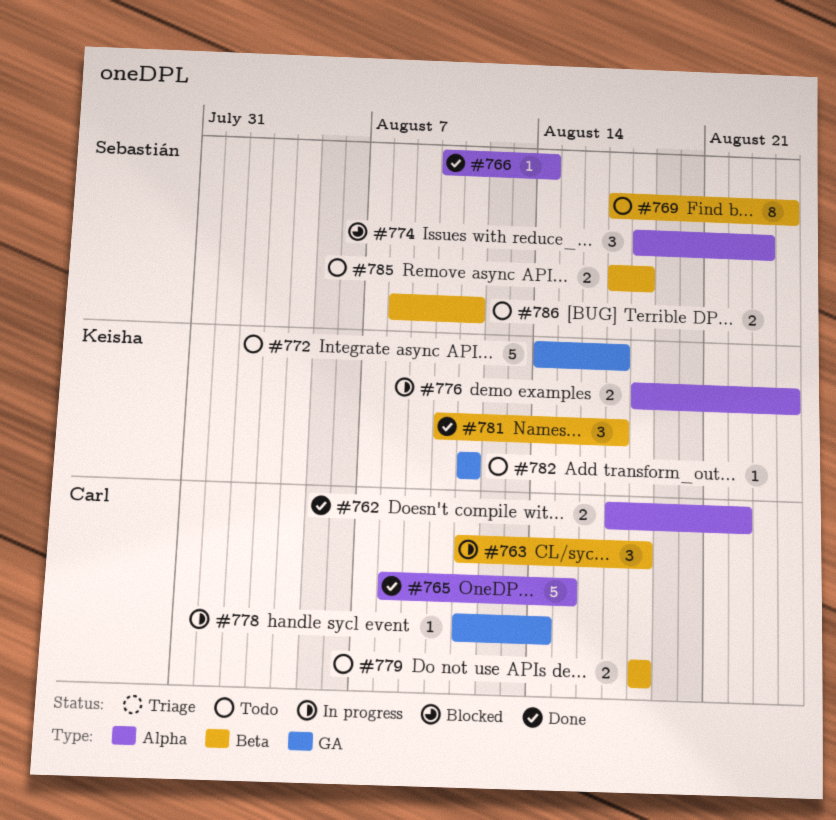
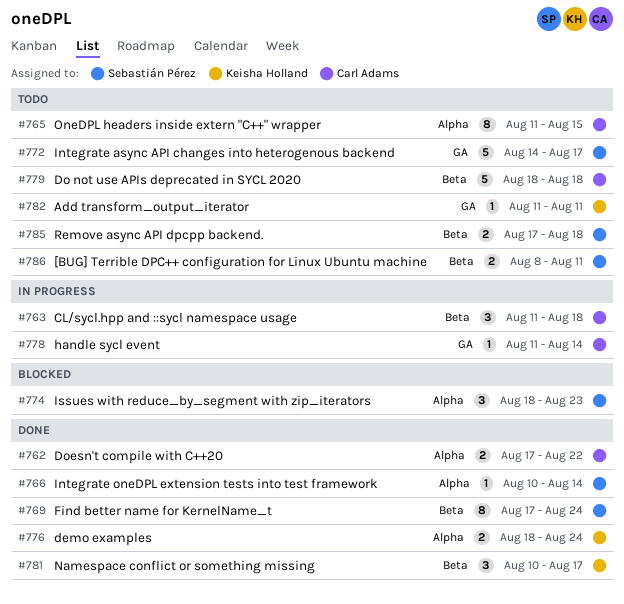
#765, status: Done -> Todo
#765, estimate: 5 -> 8
#765, start: Aug 8 -> Aug 11
#769, status: Todo -> Done
#772, owner: Keisha Holland -> Sebastián Pérez
#776, status: In progress -> Done
#779, estimate: 2 -> 5

